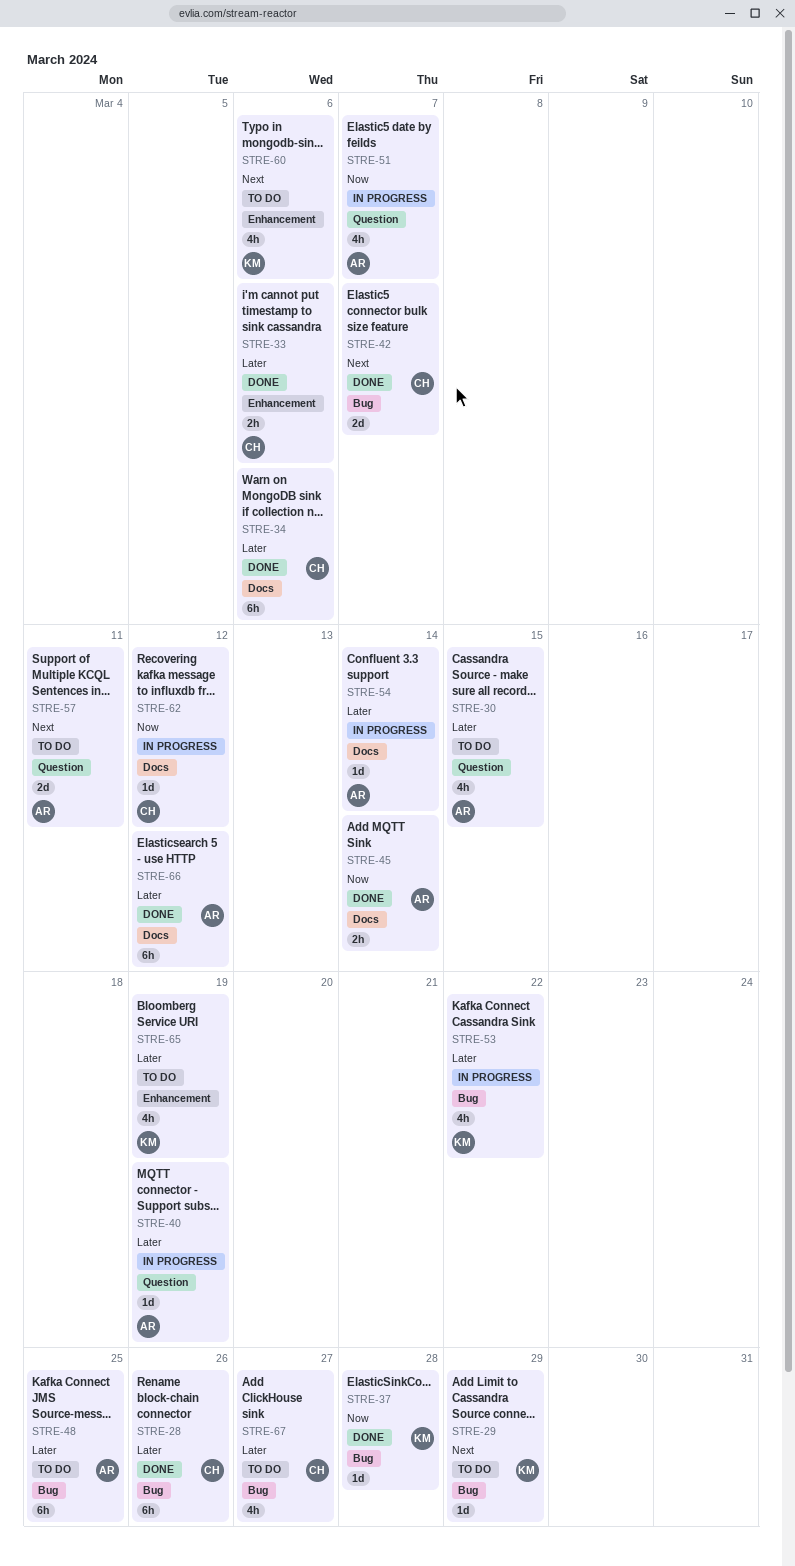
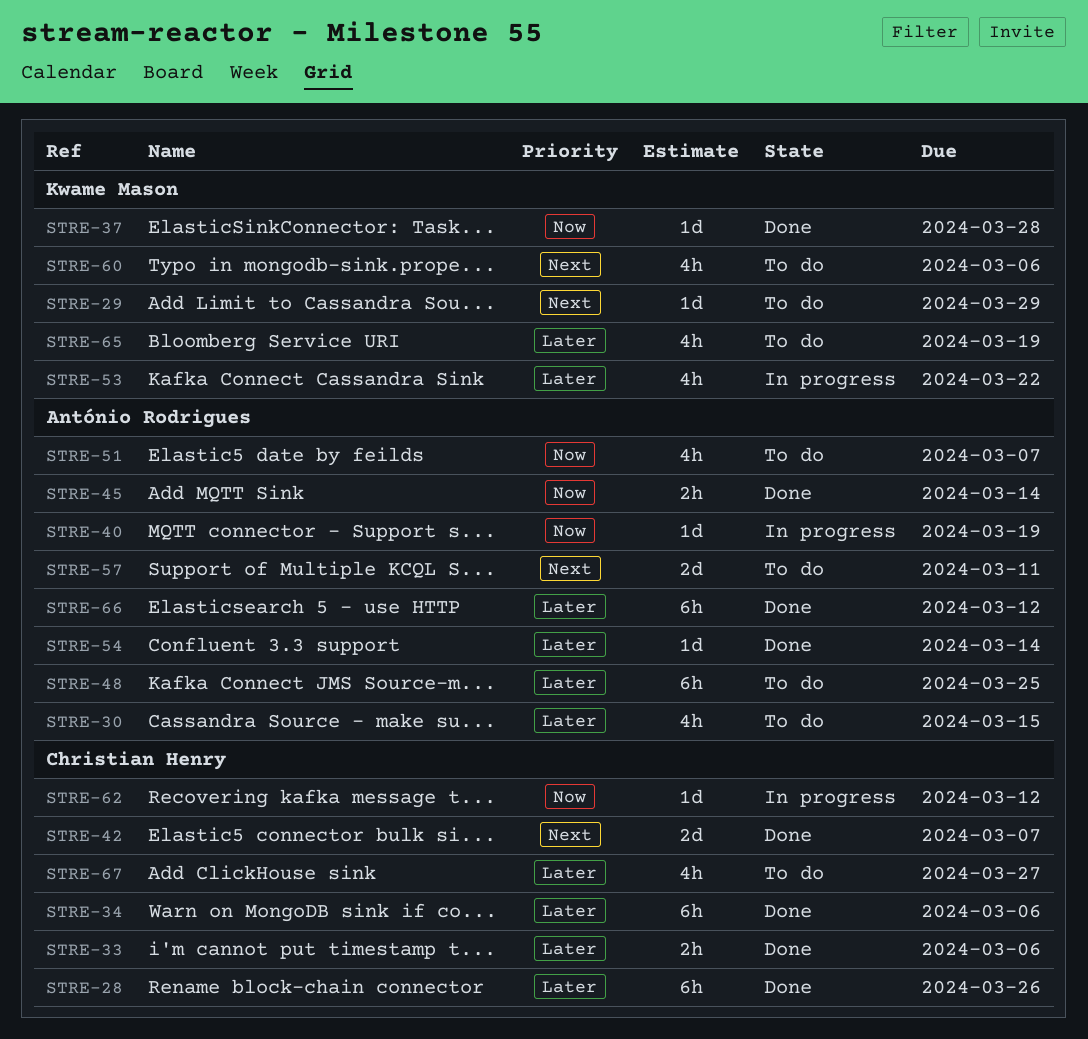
STRE-40, priority: Later -> Now
STRE-51, status: In progress -> To do
STRE-54, status: In progress -> Done

